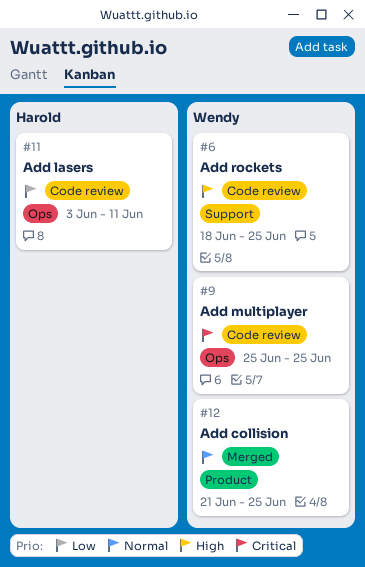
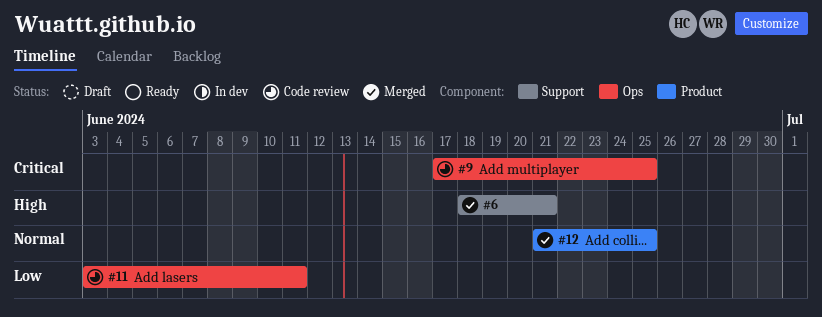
#6, status: Code review -> Merged
#6, due: Jun 25 -> Jun 21
#9, start: Jun 25 -> Jun 17

